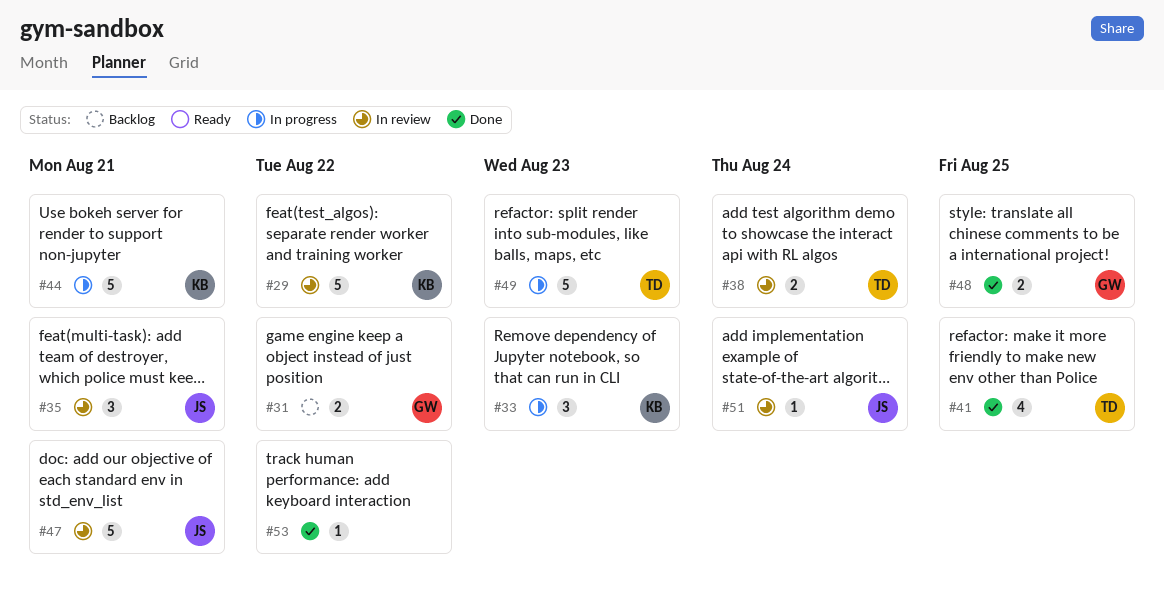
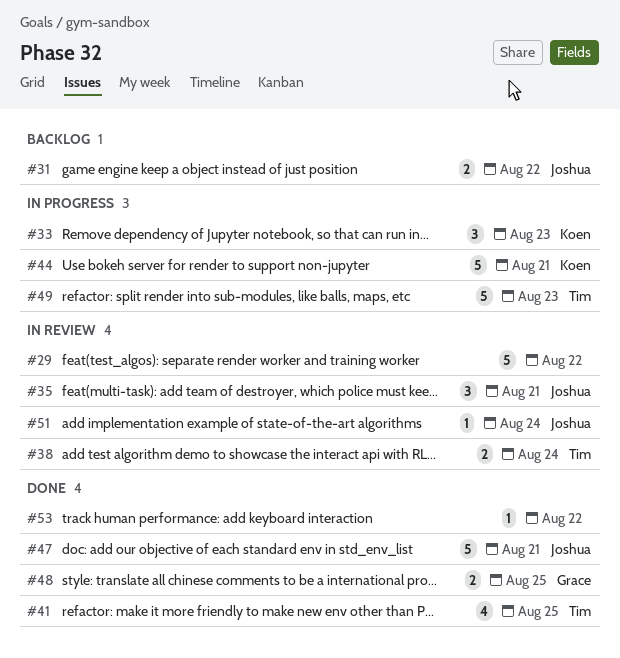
#29, owner: Koen -> none
#31, owner: Grace -> Joshua
#47, status: In review -> Done

